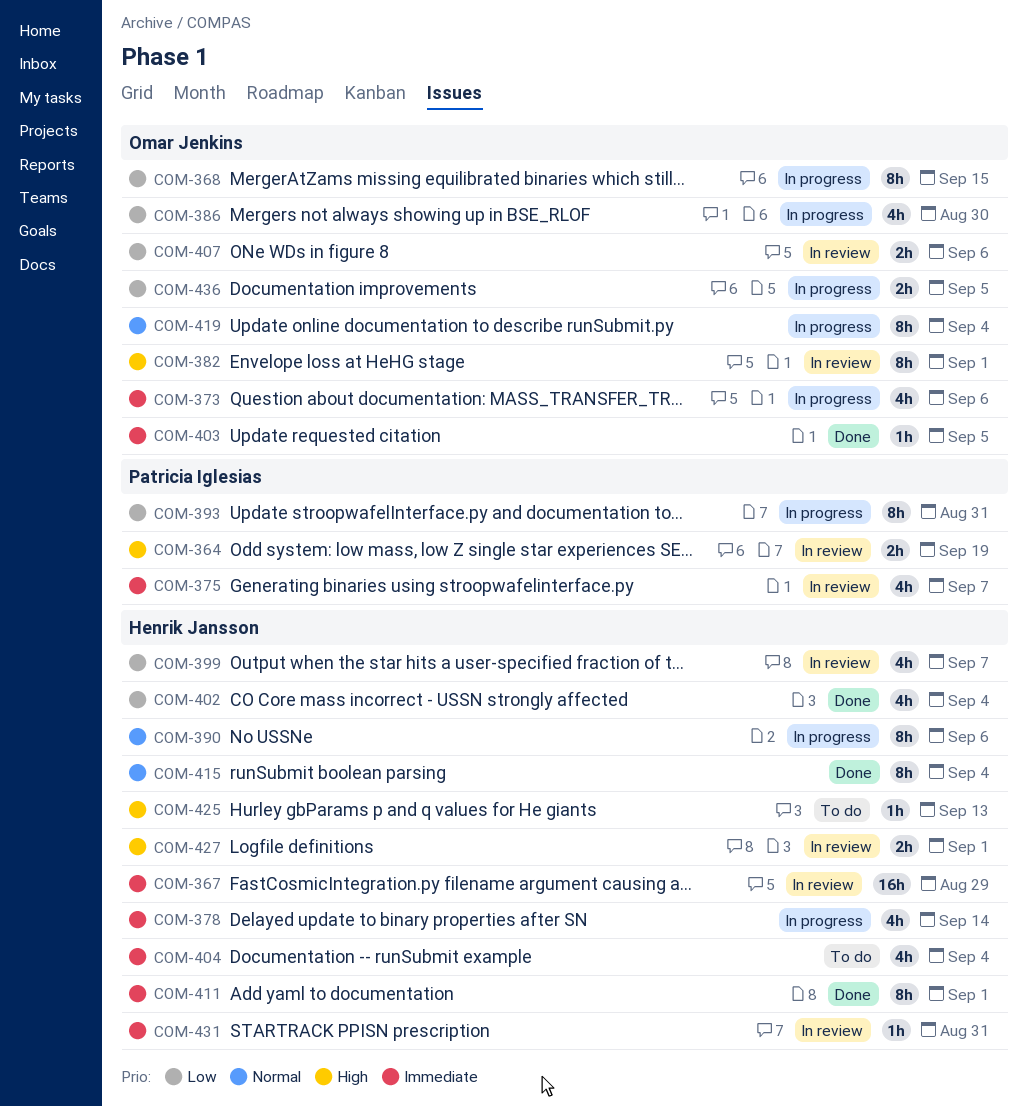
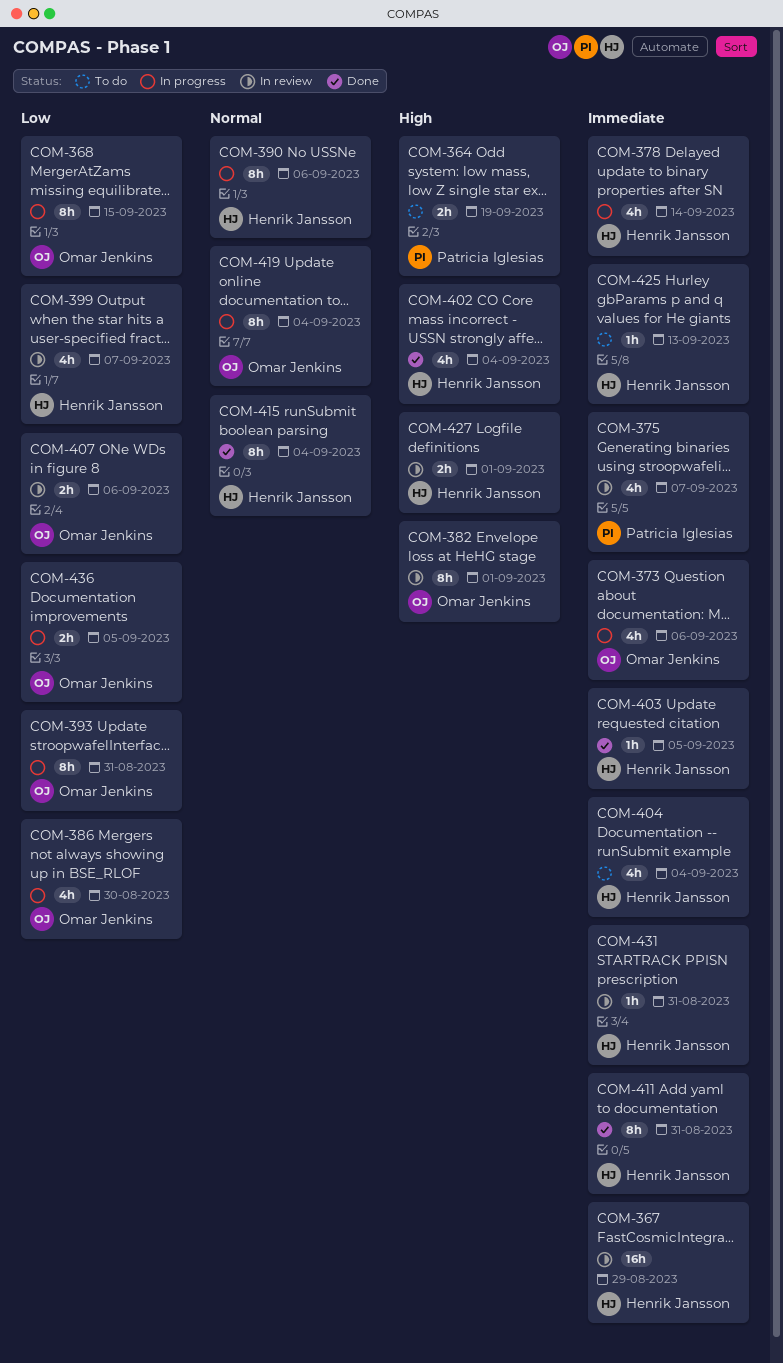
COM-364, status: In review -> To do
COM-393, owner: Patricia Iglesias -> Omar Jenkins
COM-402, priority: Low -> High
COM-403, owner: Omar Jenkins -> Henrik Jansson
COM-411, due: Sep 1 -> Aug 31
COM-425, priority: High -> Immediate

